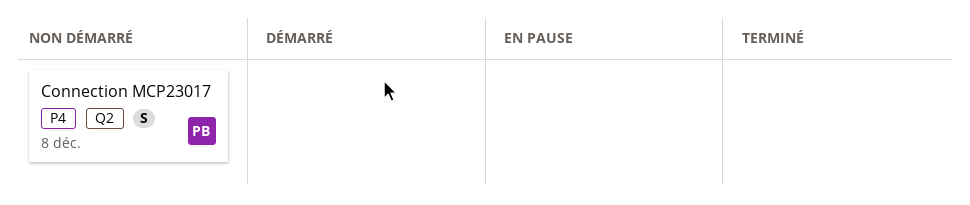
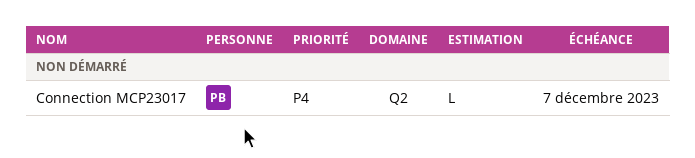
Connection MCP23017, estimate: S -> L
Connection MCP23017, due: Dec 8 -> Dec 7

